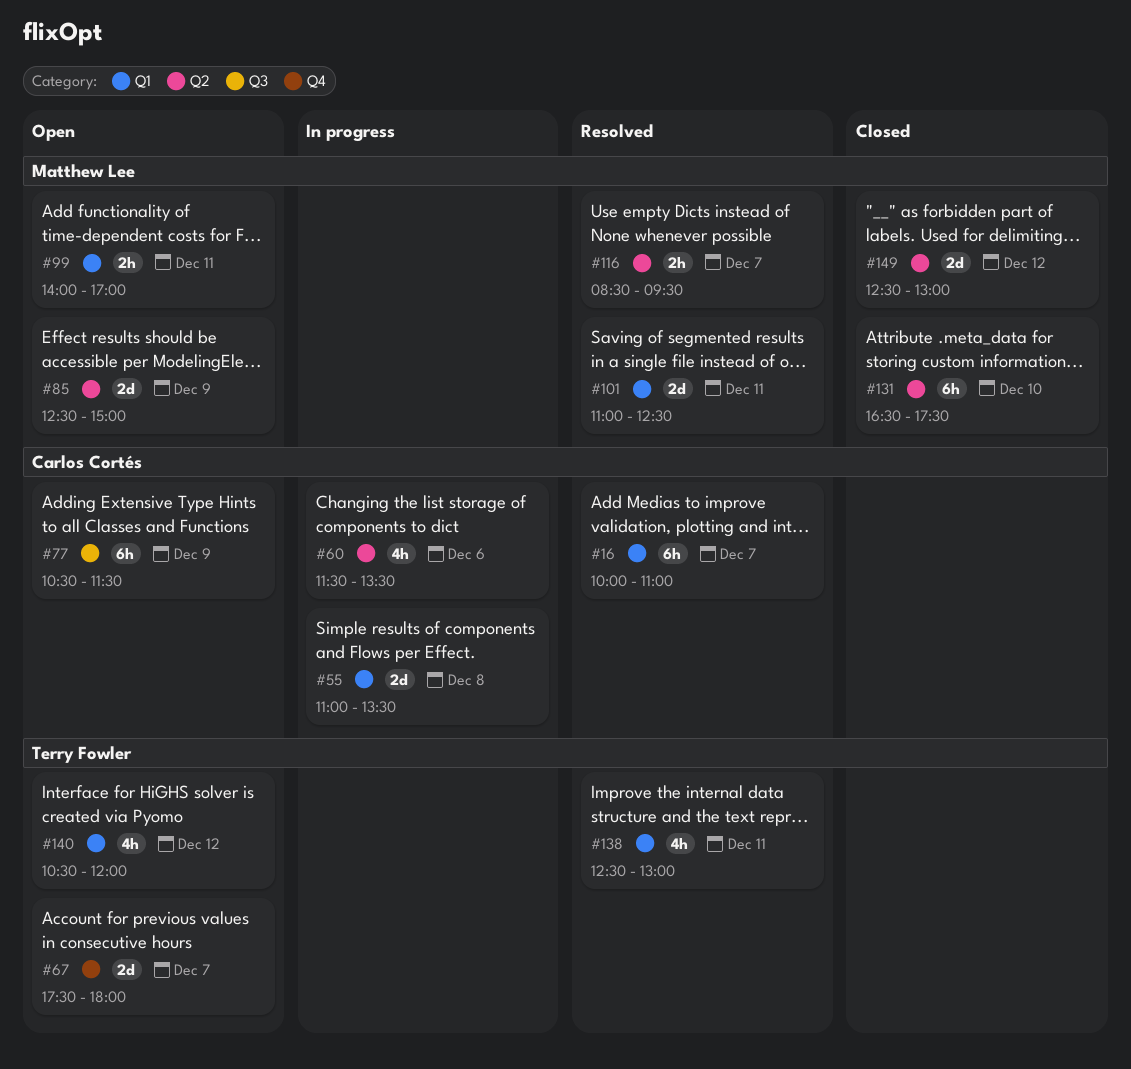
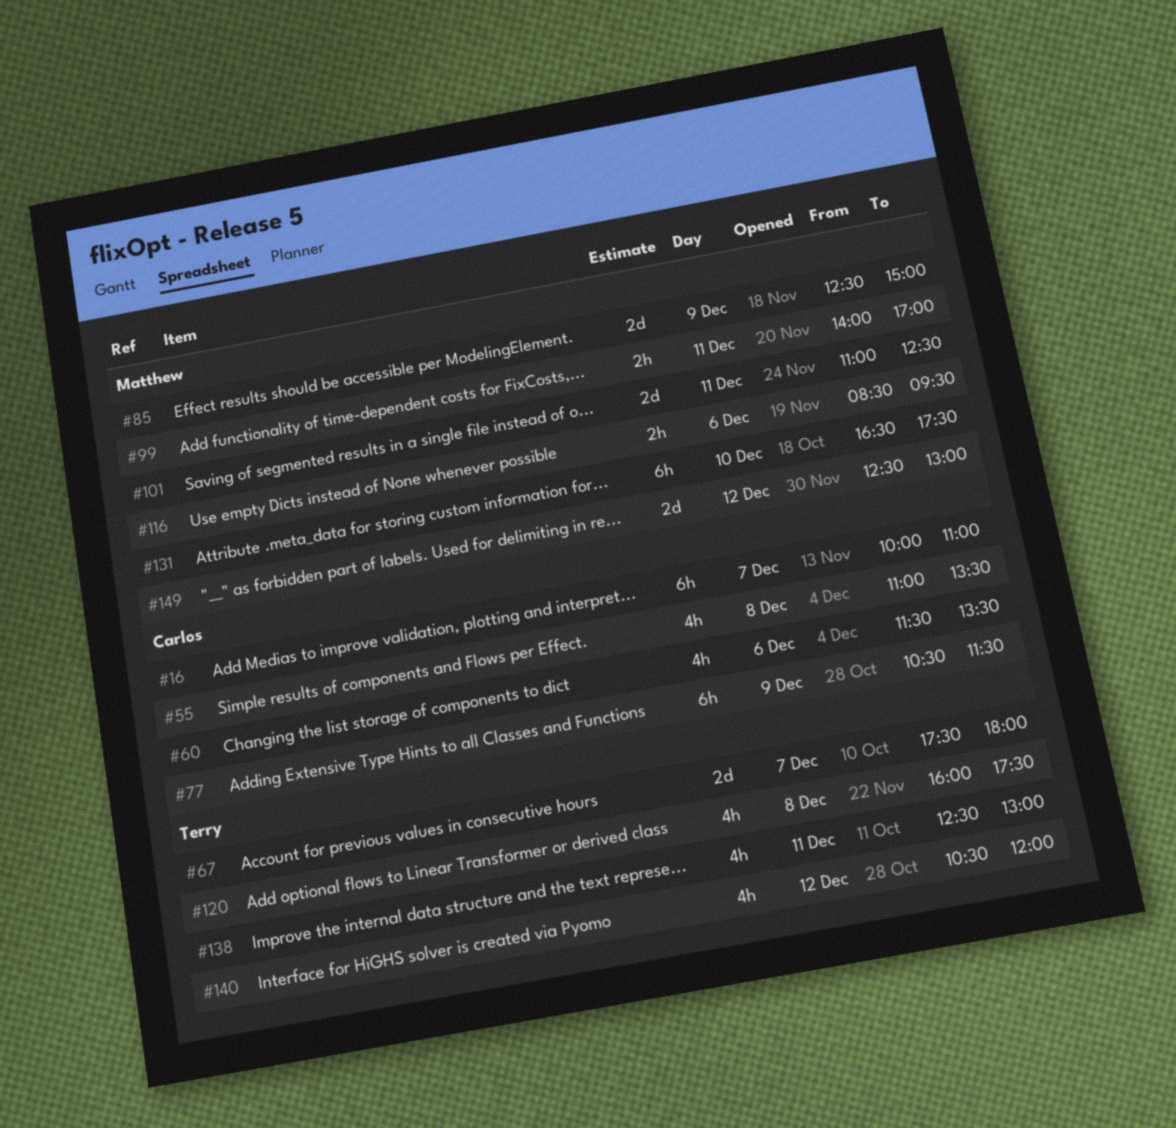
#55, estimate: 2d -> 4h
#116, day: Dec 7 -> Dec 6
#120: none -> present

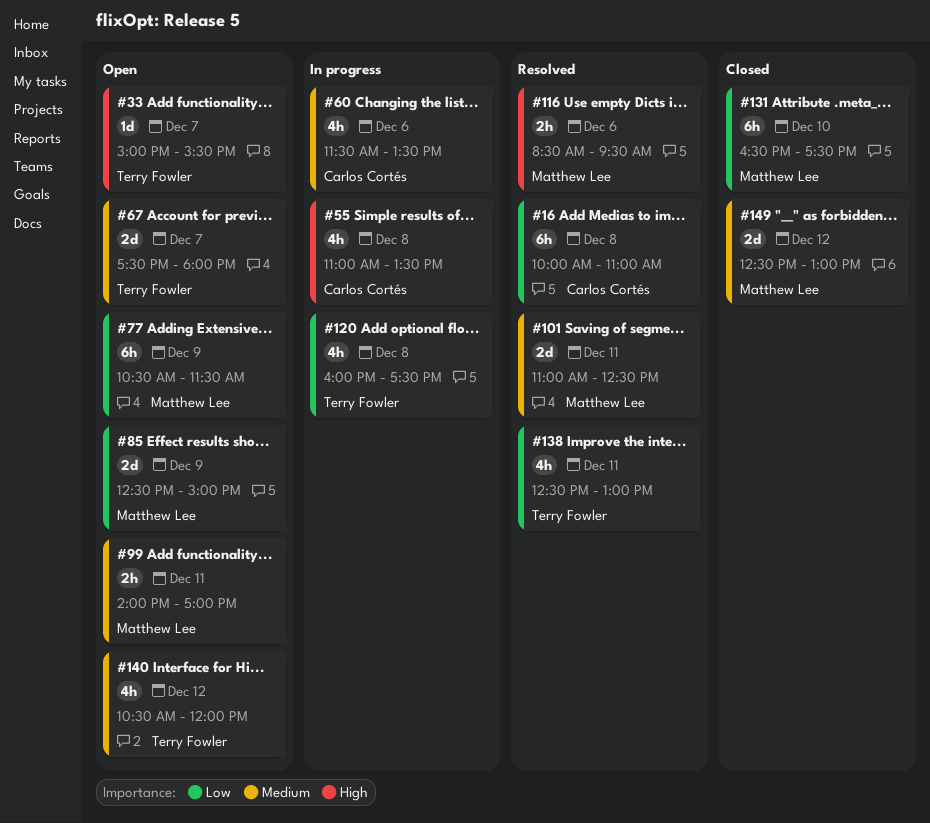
#16, day: Dec 7 -> Dec 8
#33: none -> present
#77, owner: Carlos Cortés -> Matthew Lee

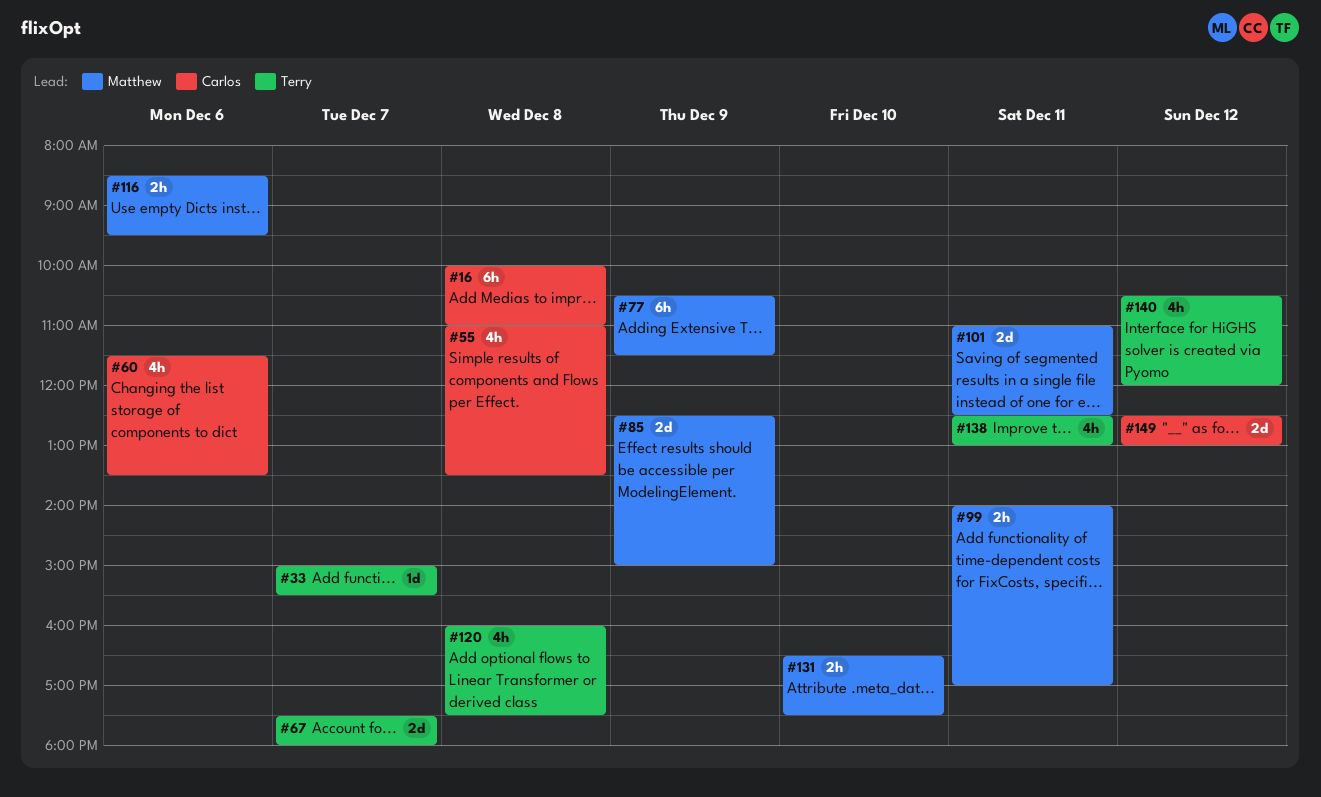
#131, estimate: 6h -> 2h
#149, owner: Matthew Lee -> Carlos Cortés

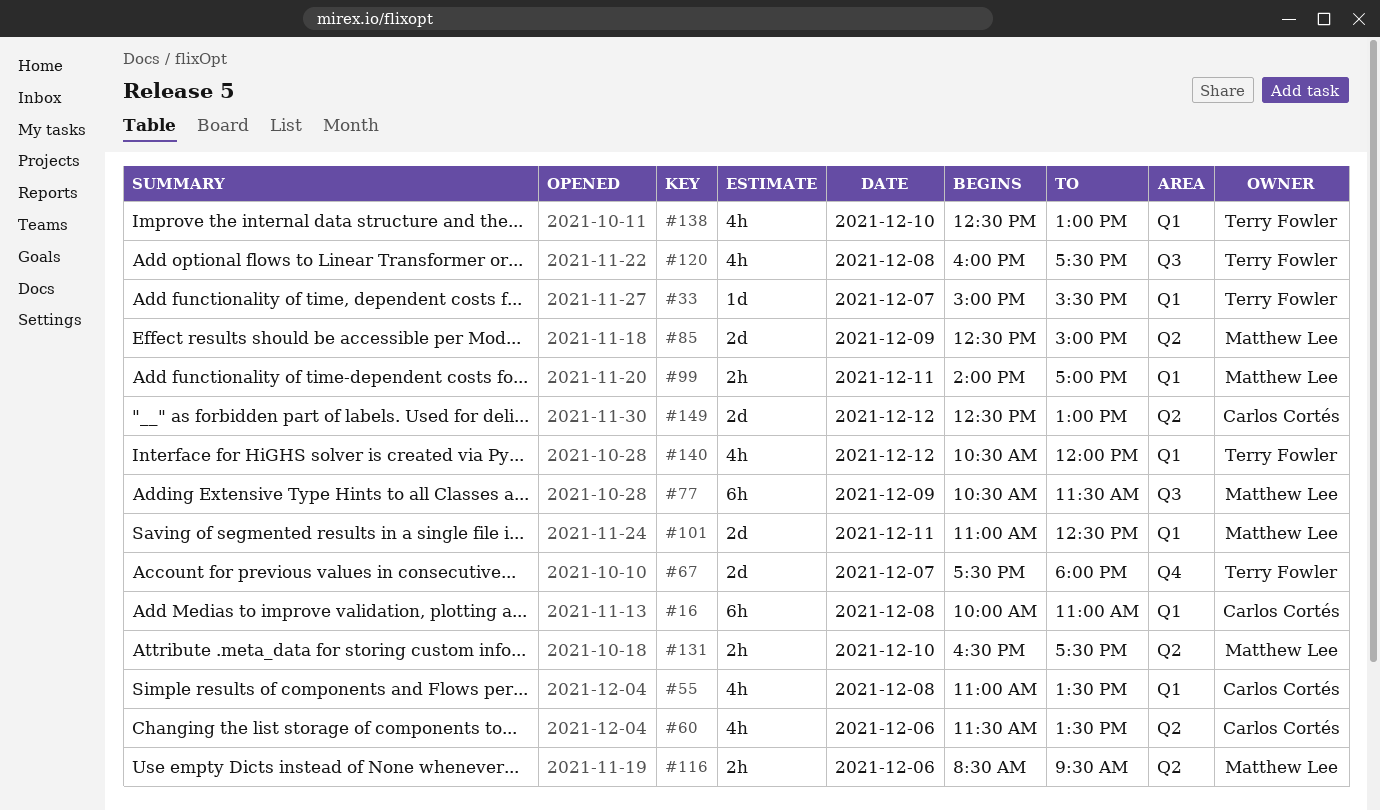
#138, day: Dec 11 -> Dec 10

